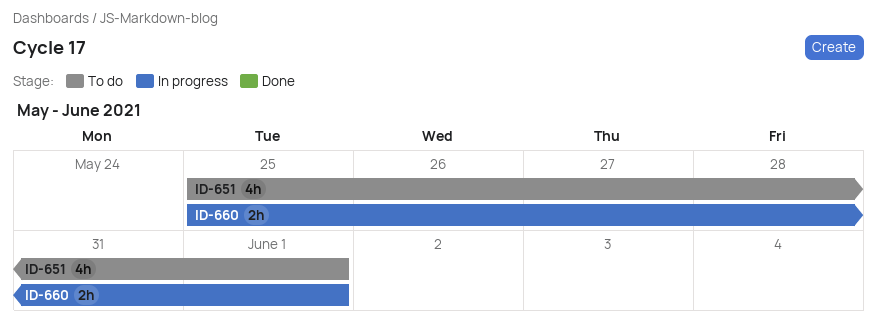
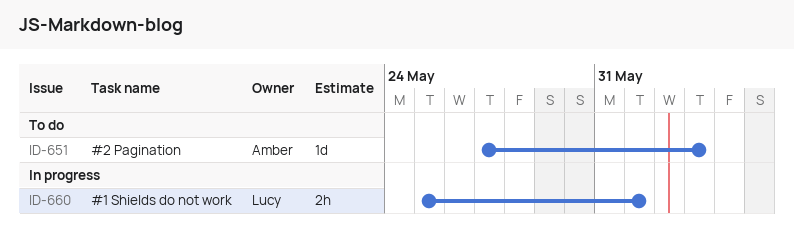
ID-651, estimate: 4h -> 1d
ID-651, start: May 25 -> May 27
ID-651, due: Jun 1 -> Jun 3

